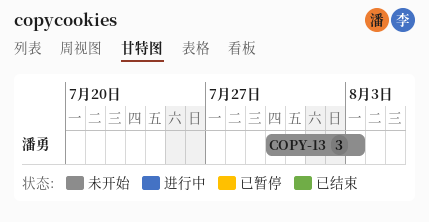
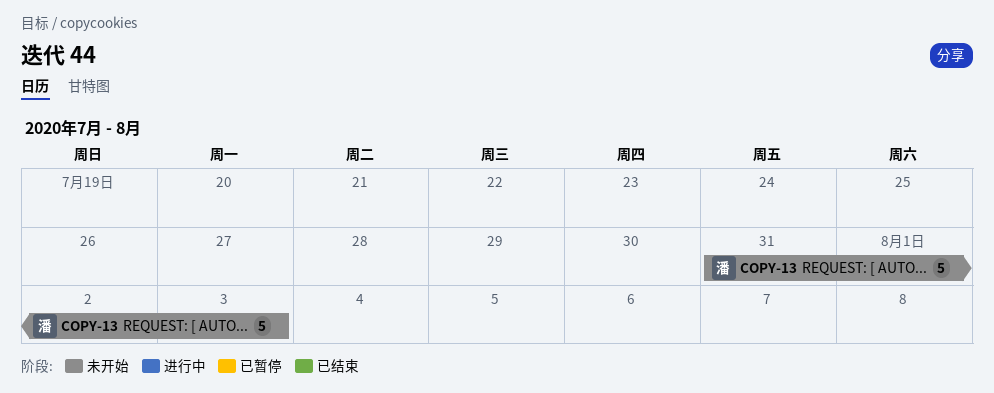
COPY-13, estimate: 3 -> 5
COPY-13, start: Jul 30 -> Jul 31

